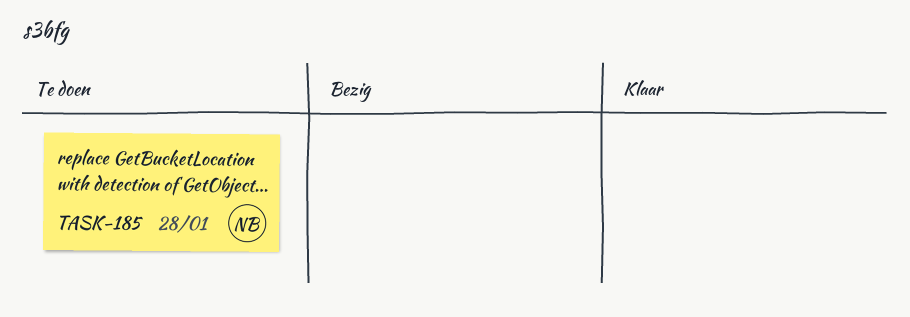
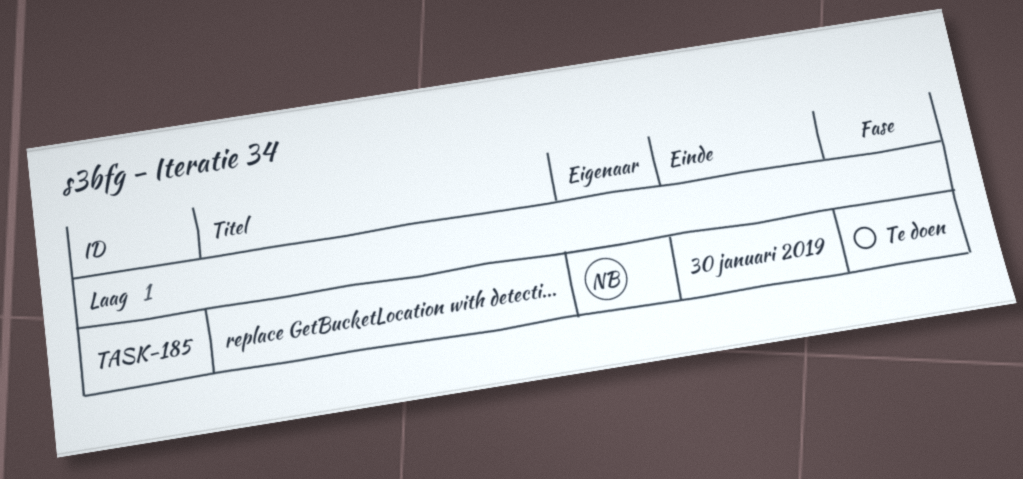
TASK-185, due: Jan 28 -> Jan 30

